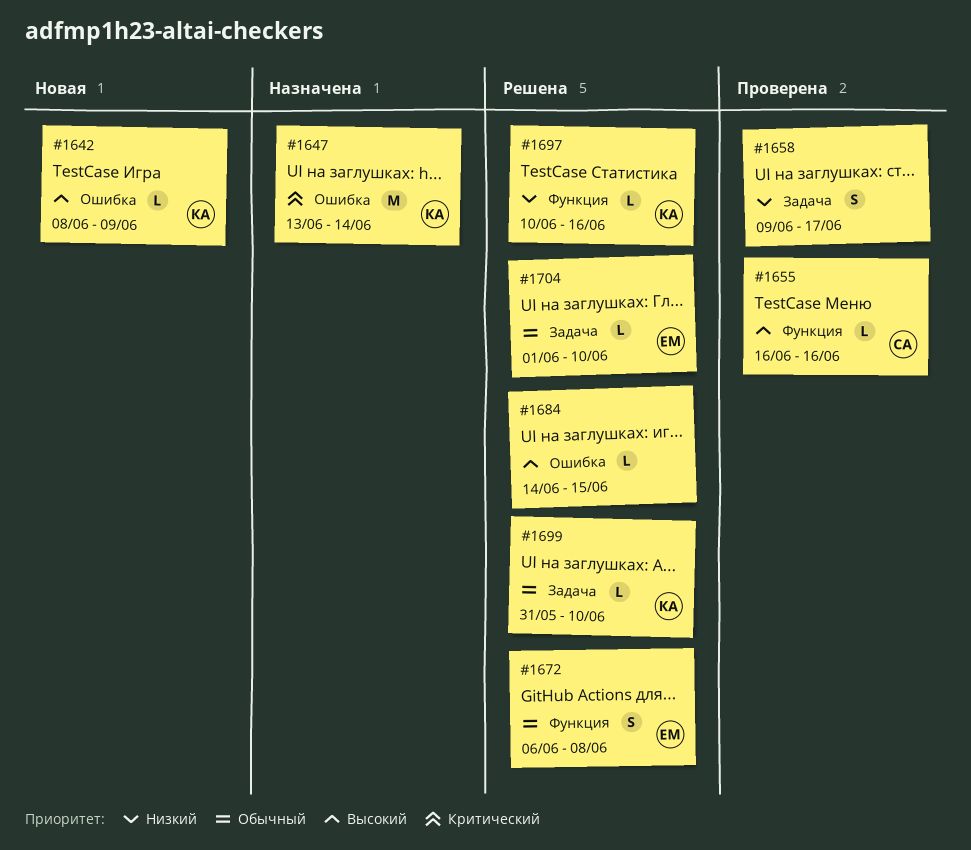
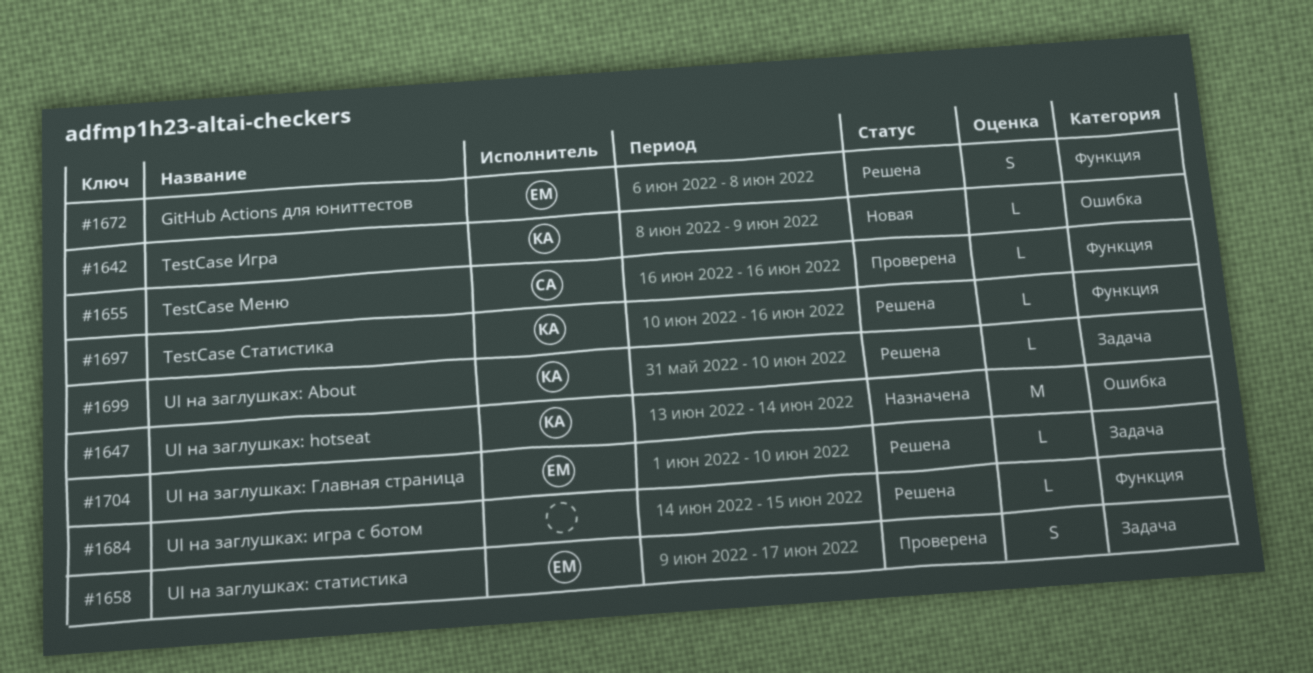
#1658, owner: none -> ЕМ
#1684, label: Ошибка -> Функция

